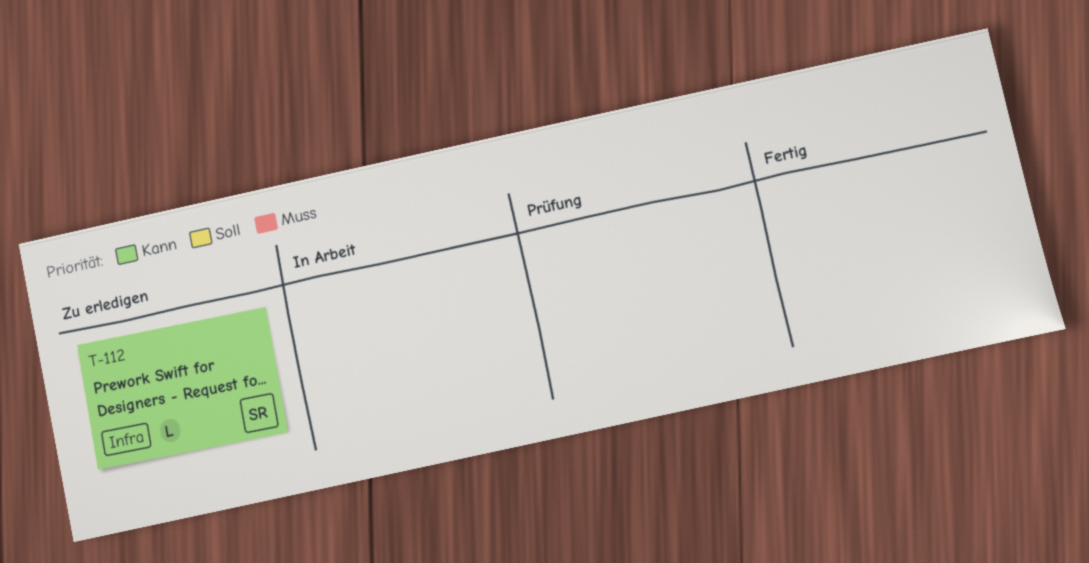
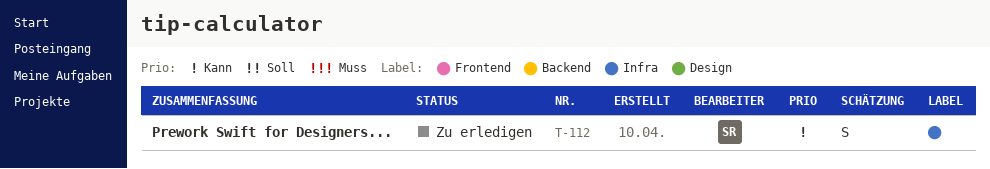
T-112, estimate: L -> S

